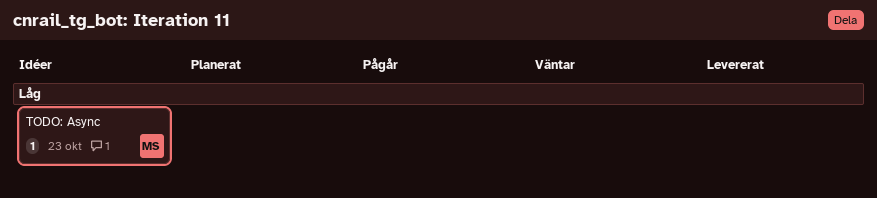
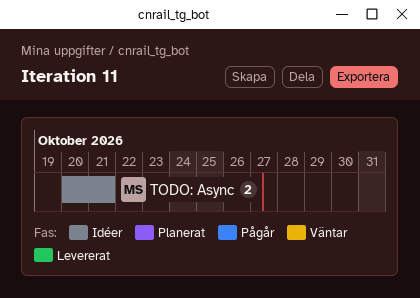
TODO: Async, estimate: 1 -> 2
TODO: Async, due: Oct 23 -> Oct 21

